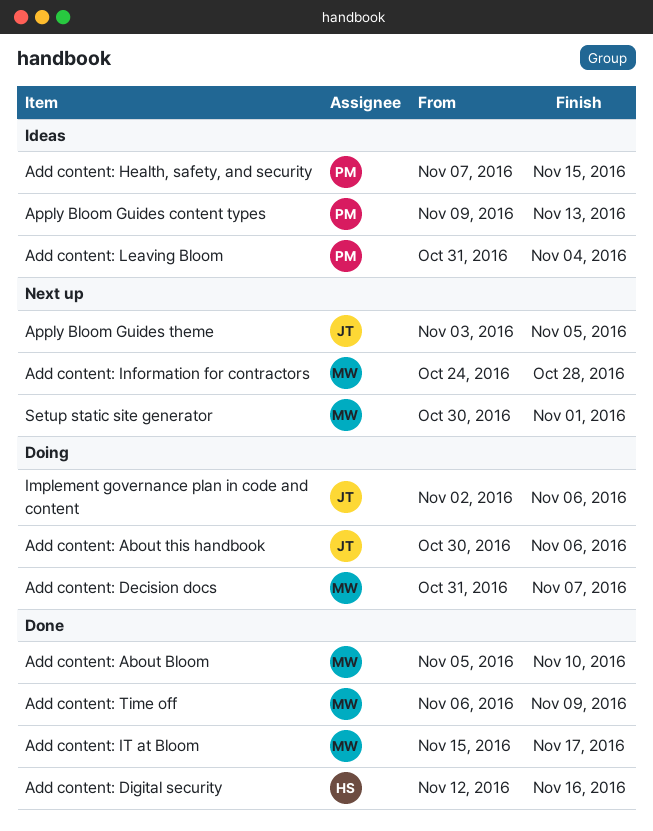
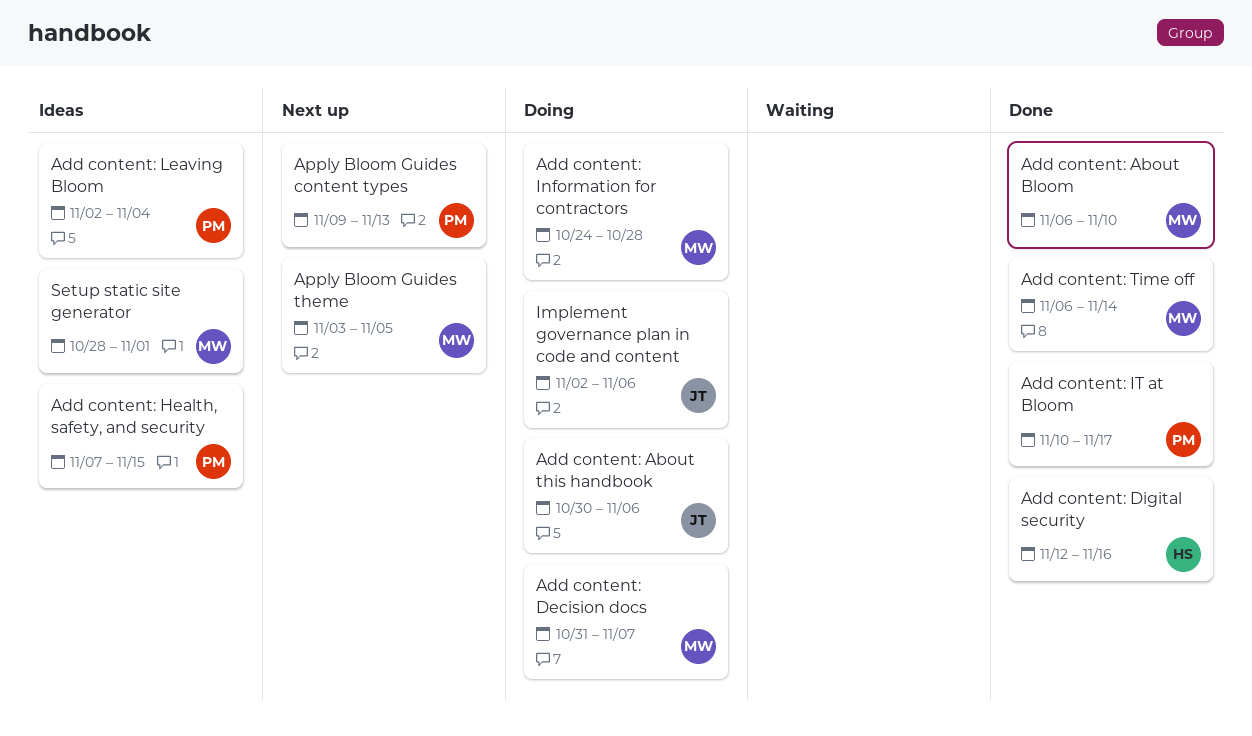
Add content: About Bloom, start: Nov 5 -> Nov 6
Add content: Information for contractors, status: Next up -> Doing
Add content: IT at Bloom, owner: MW -> PM
Add content: IT at Bloom, start: Nov 15 -> Nov 10
Add content: Leaving Bloom, start: Oct 31 -> Nov 2
Add content: Time off, due: Nov 9 -> Nov 14
Apply Bloom Guides content types, status: Ideas -> Next up
Apply Bloom Guides theme, owner: JT -> MW
Setup static site generator, status: Next up -> Ideas
Setup static site generator, start: Oct 30 -> Oct 28

